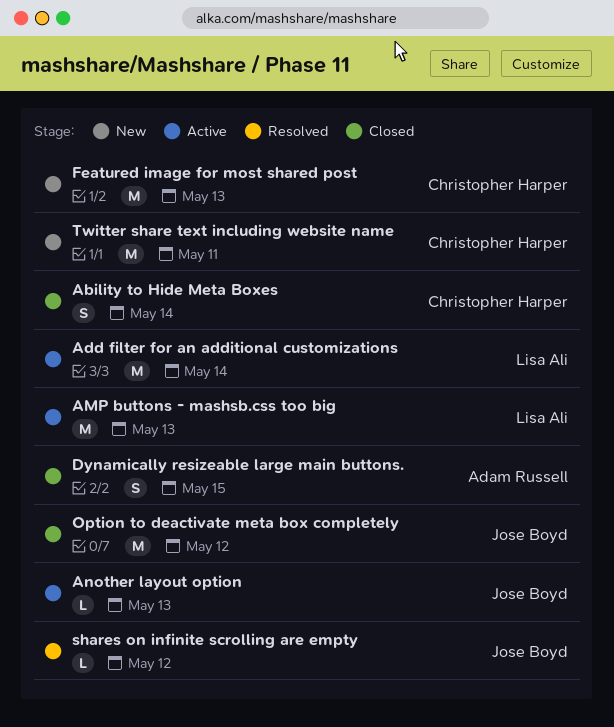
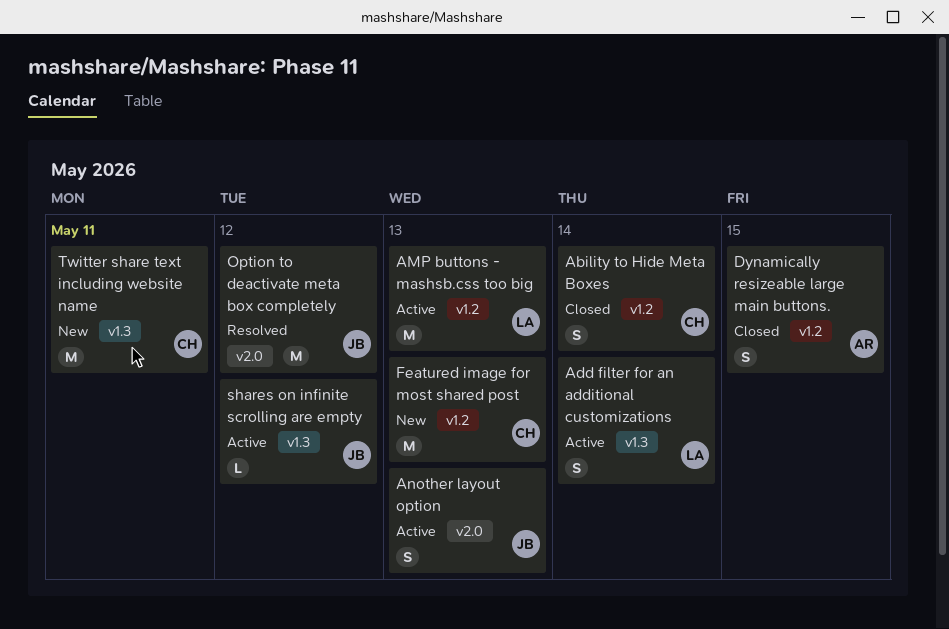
Add filter for an additional customizations, estimate: M -> S
Another layout option, estimate: L -> S
Option to deactivate meta box completely, status: Closed -> Resolved
shares on infinite scrolling are empty, status: Resolved -> Active

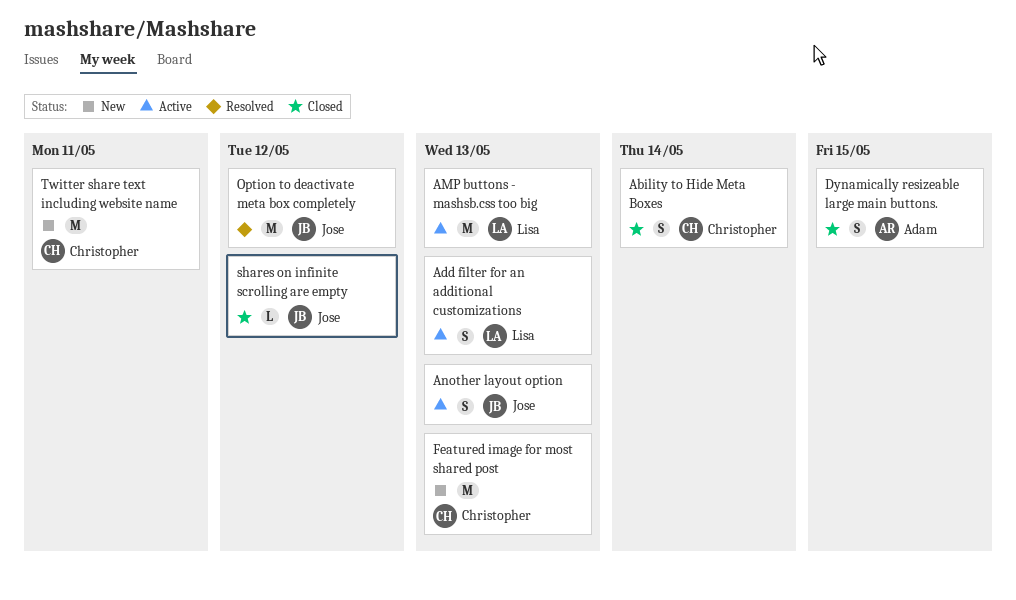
Add filter for an additional customizations, due: May 14 -> May 13
shares on infinite scrolling are empty, status: Active -> Closed

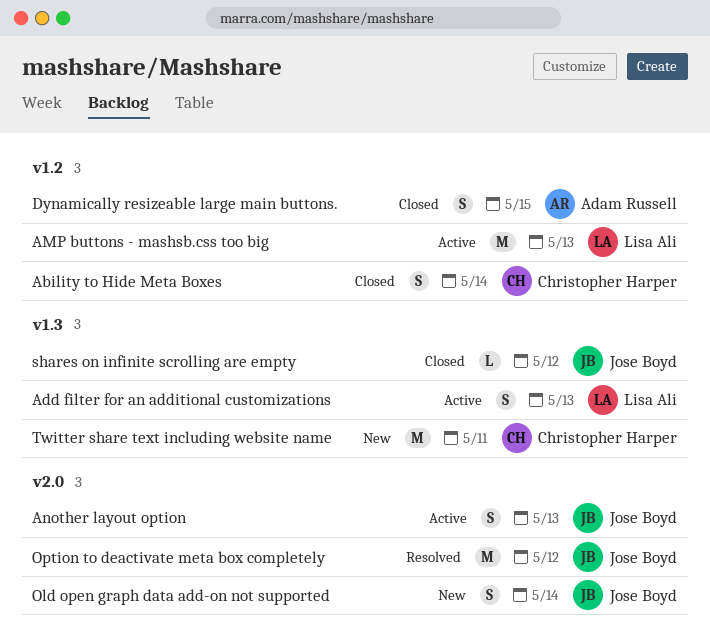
Featured image for most shared post: present -> none
Old open graph data add-on not supported: none -> present

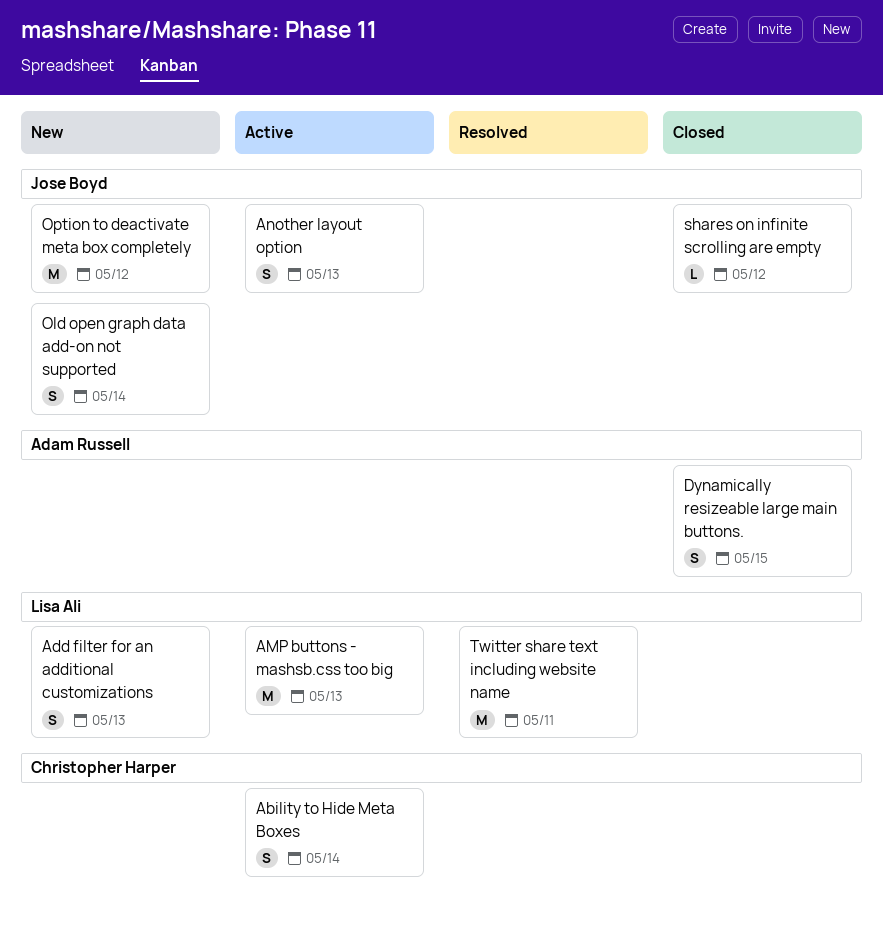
Ability to Hide Meta Boxes, status: Closed -> Active
Add filter for an additional customizations, status: Active -> New
Option to deactivate meta box completely, status: Resolved -> New
Twitter share text including website name, status: New -> Resolved
Twitter share text including website name, owner: Christopher Harper -> Lisa Ali

